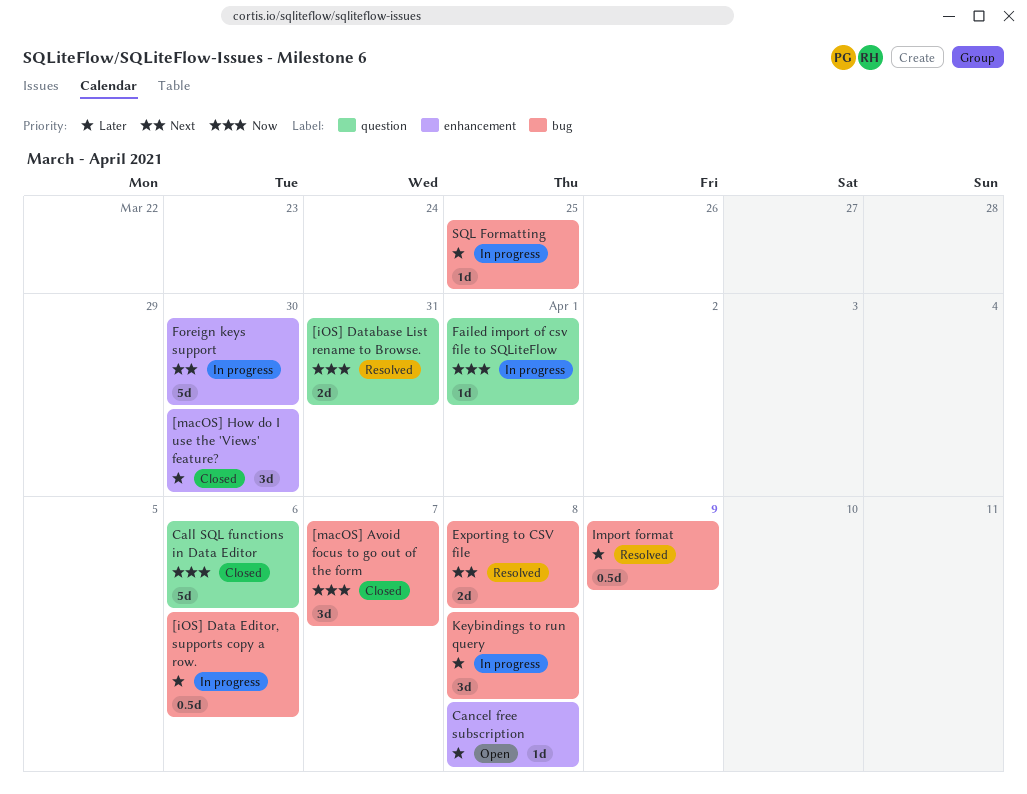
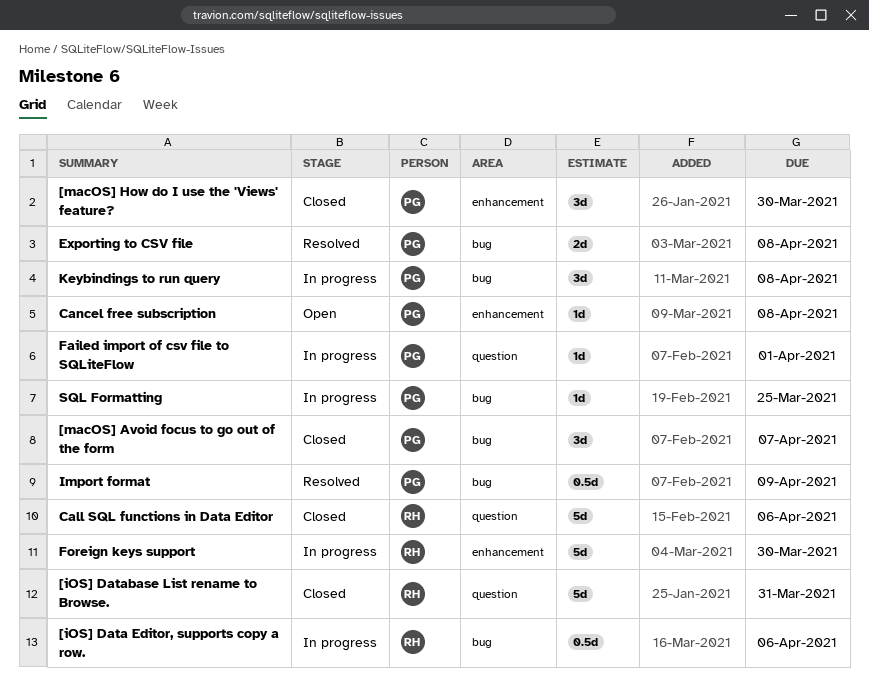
[iOS] Database List rename to Browse., status: Resolved -> Closed
[iOS] Database List rename to Browse., estimate: 2d -> 5d

